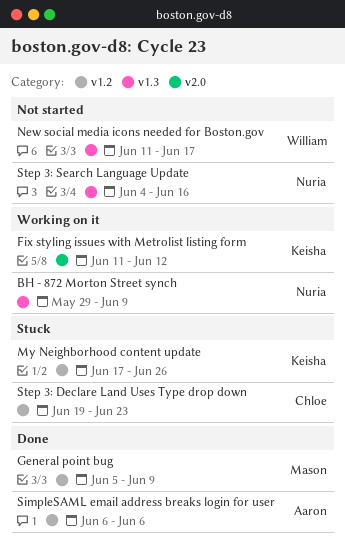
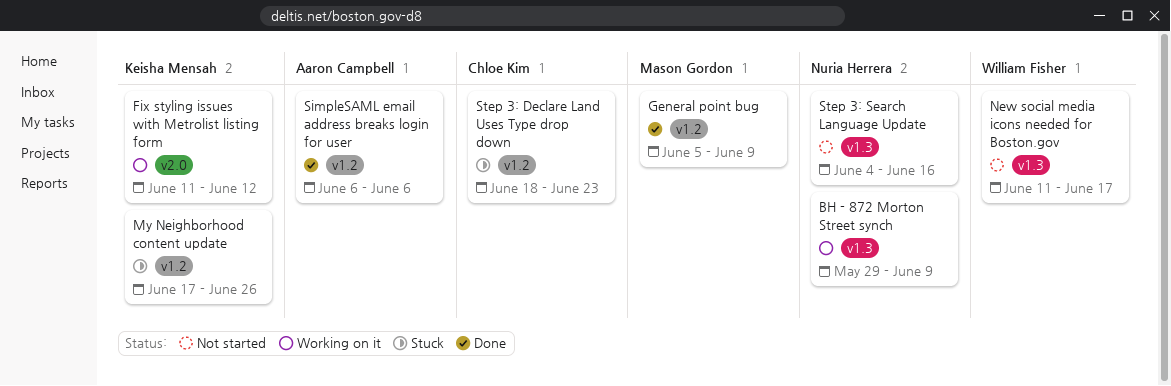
Step 3: Declare Land Uses Type drop down, start: Jun 19 -> Jun 18

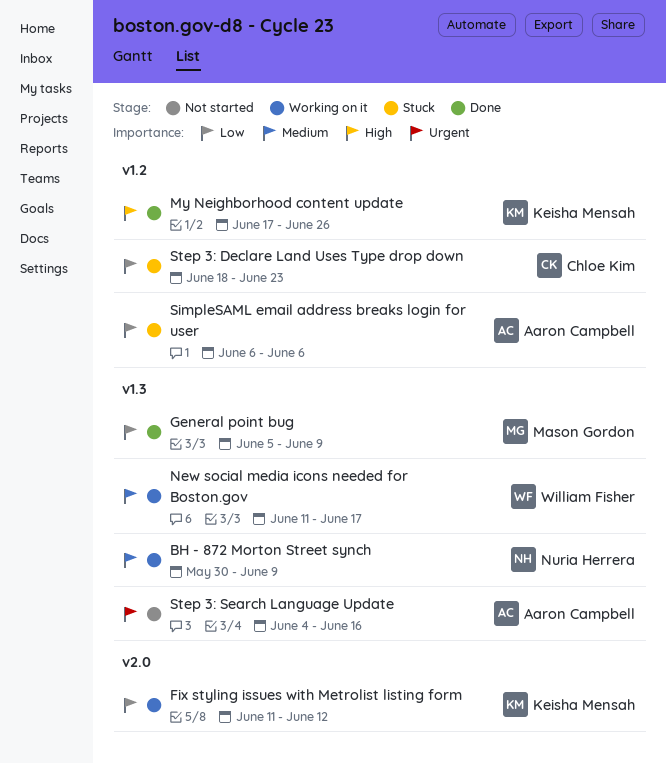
BH - 872 Morton Street synch, start: May 29 -> May 30
General point bug, label: v1.2 -> v1.3
My Neighborhood content update, status: Stuck -> Done
New social media icons needed for Boston.gov, status: Not started -> Working on it
SimpleSAML email address breaks login for user, status: Done -> Stuck
Step 3: Search Language Update, owner: Nuria Herrera -> Aaron Campbell

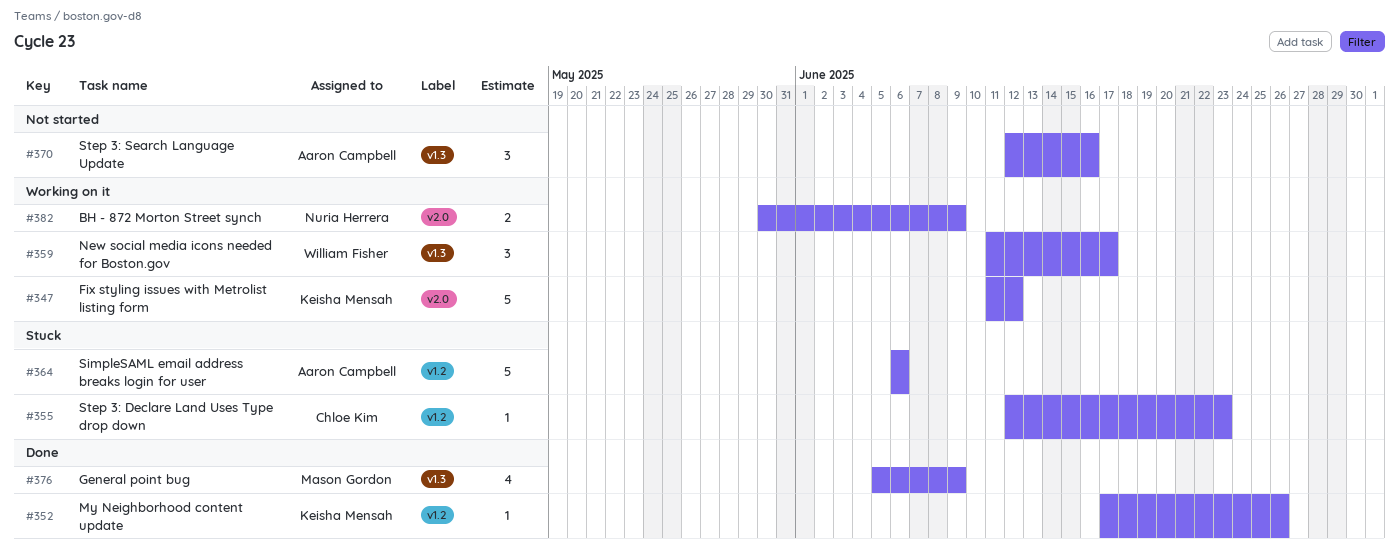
BH - 872 Morton Street synch, label: v1.3 -> v2.0
Step 3: Declare Land Uses Type drop down, start: Jun 18 -> Jun 12
Step 3: Search Language Update, start: Jun 4 -> Jun 12

